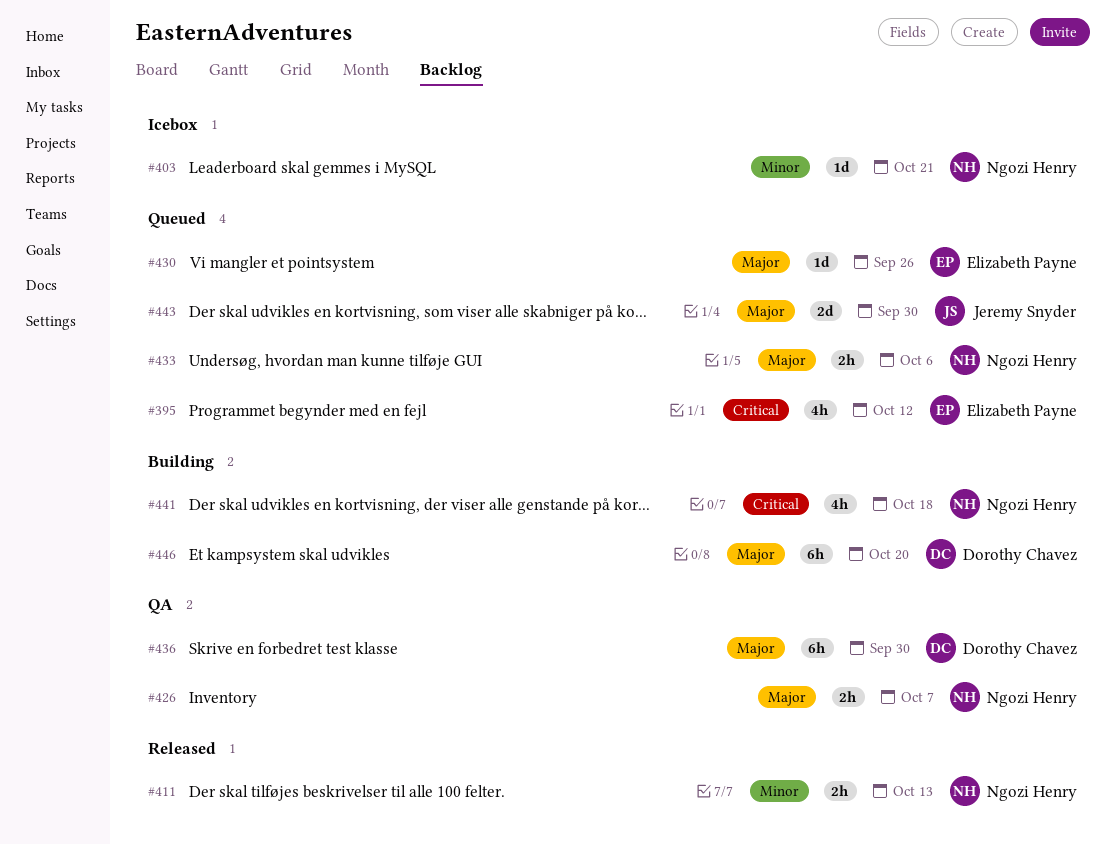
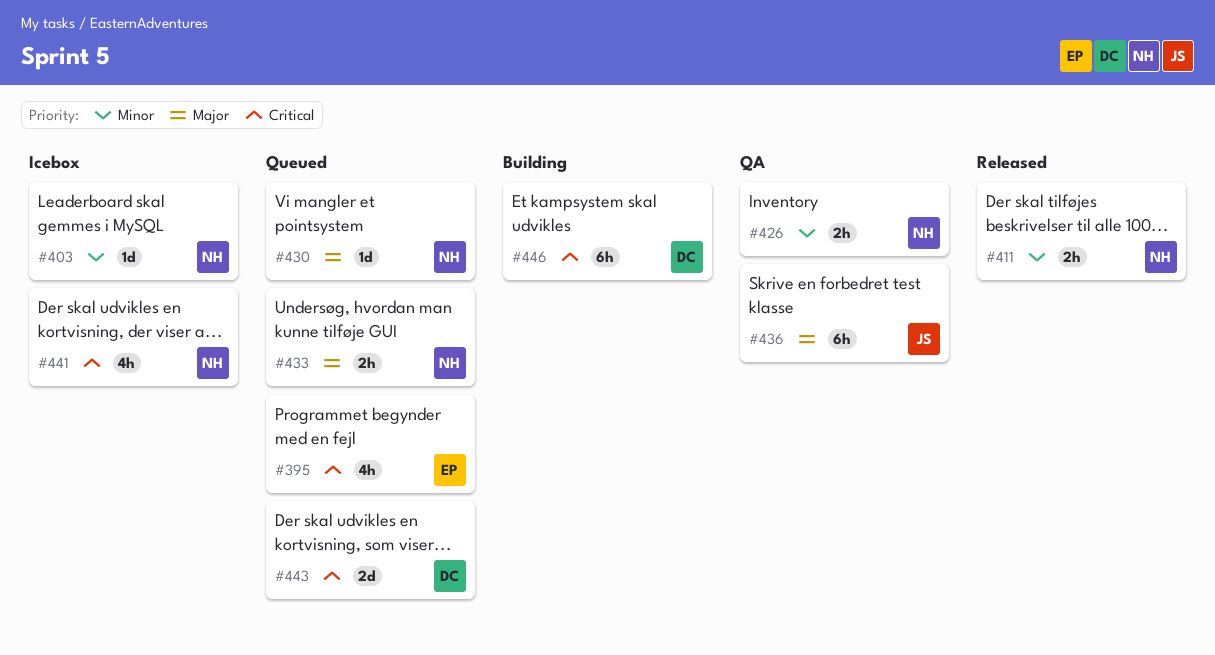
#426, priority: Major -> Minor
#430, owner: Elizabeth Payne -> Ngozi Henry
#436, owner: Dorothy Chavez -> Jeremy Snyder
#441, status: Building -> Icebox
#443, owner: Jeremy Snyder -> Dorothy Chavez
#443, priority: Major -> Critical
#446, priority: Major -> Critical

